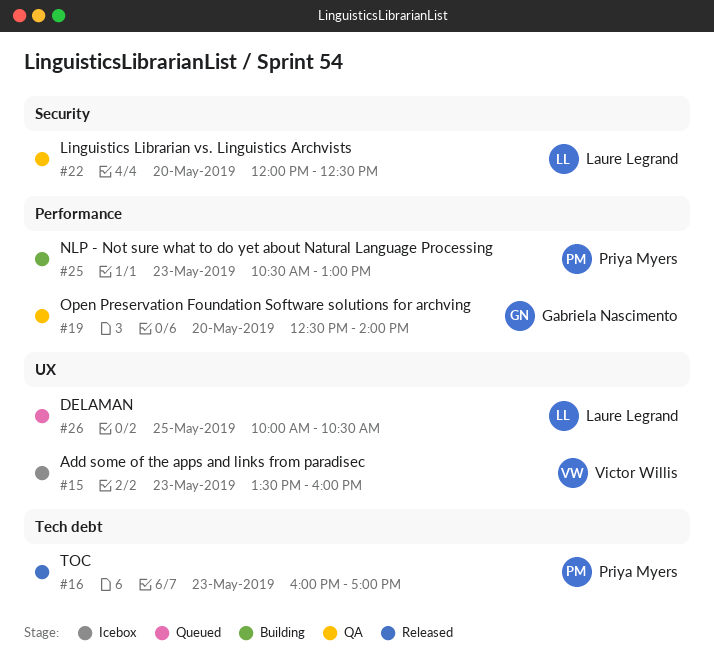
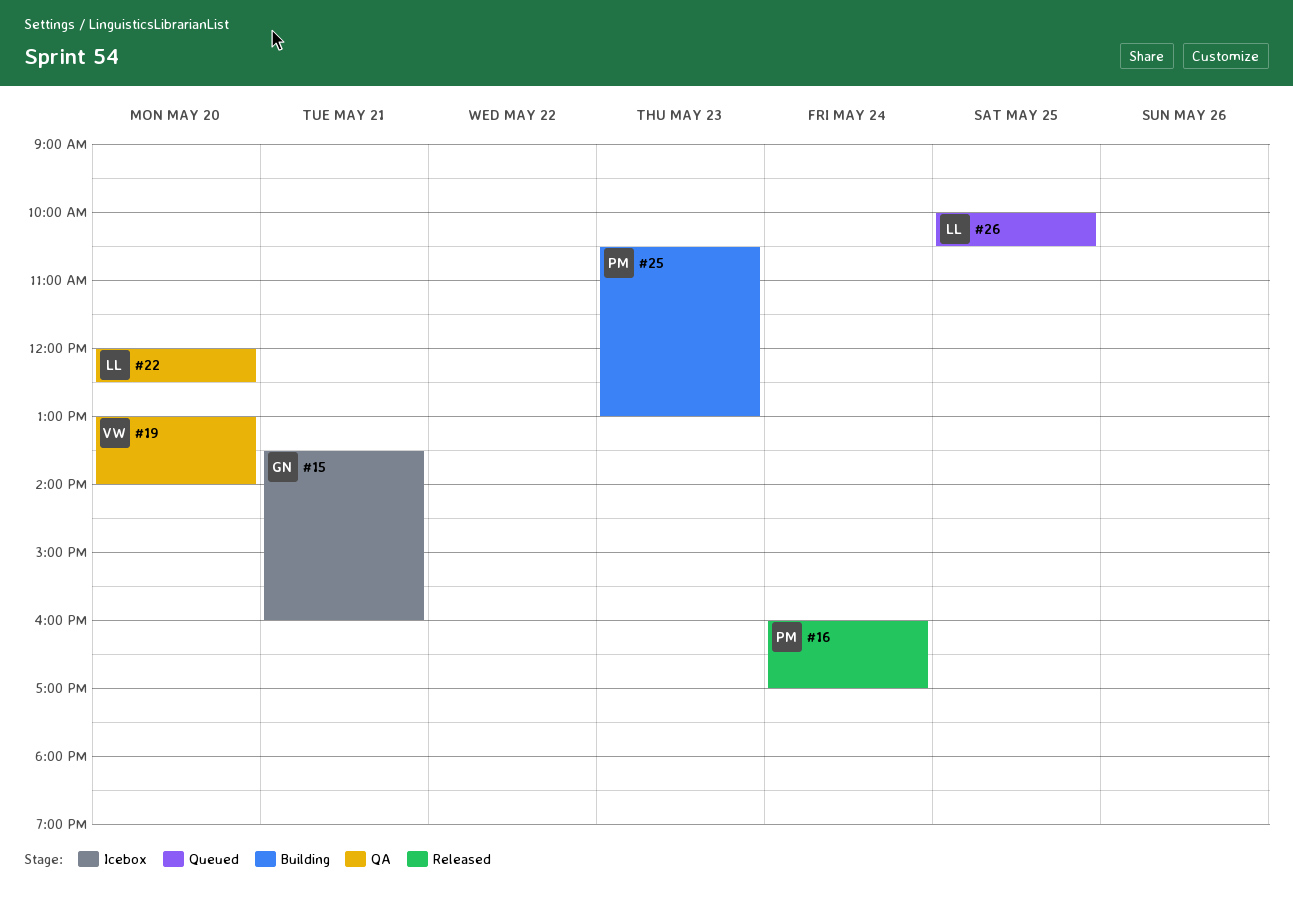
#15, owner: Victor Willis -> Gabriela Nascimento
#15, day: May 23 -> May 21
#16, day: May 23 -> May 24
#19, owner: Gabriela Nascimento -> Victor Willis
#19, begins: 12:30 -> 13:00

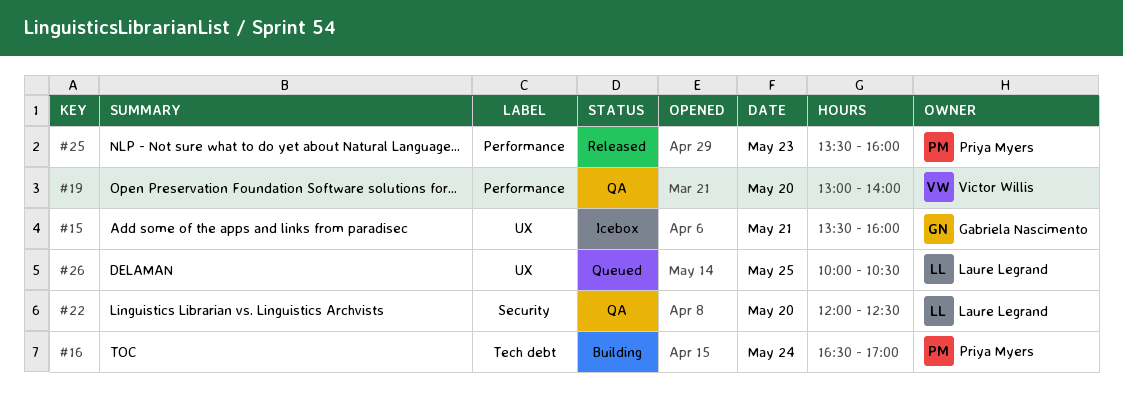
#16, status: Released -> Building
#16, begins: 16:00 -> 16:30
#25, status: Building -> Released
#25, begins: 10:30 -> 13:30
#25, ends: 13:00 -> 16:00

